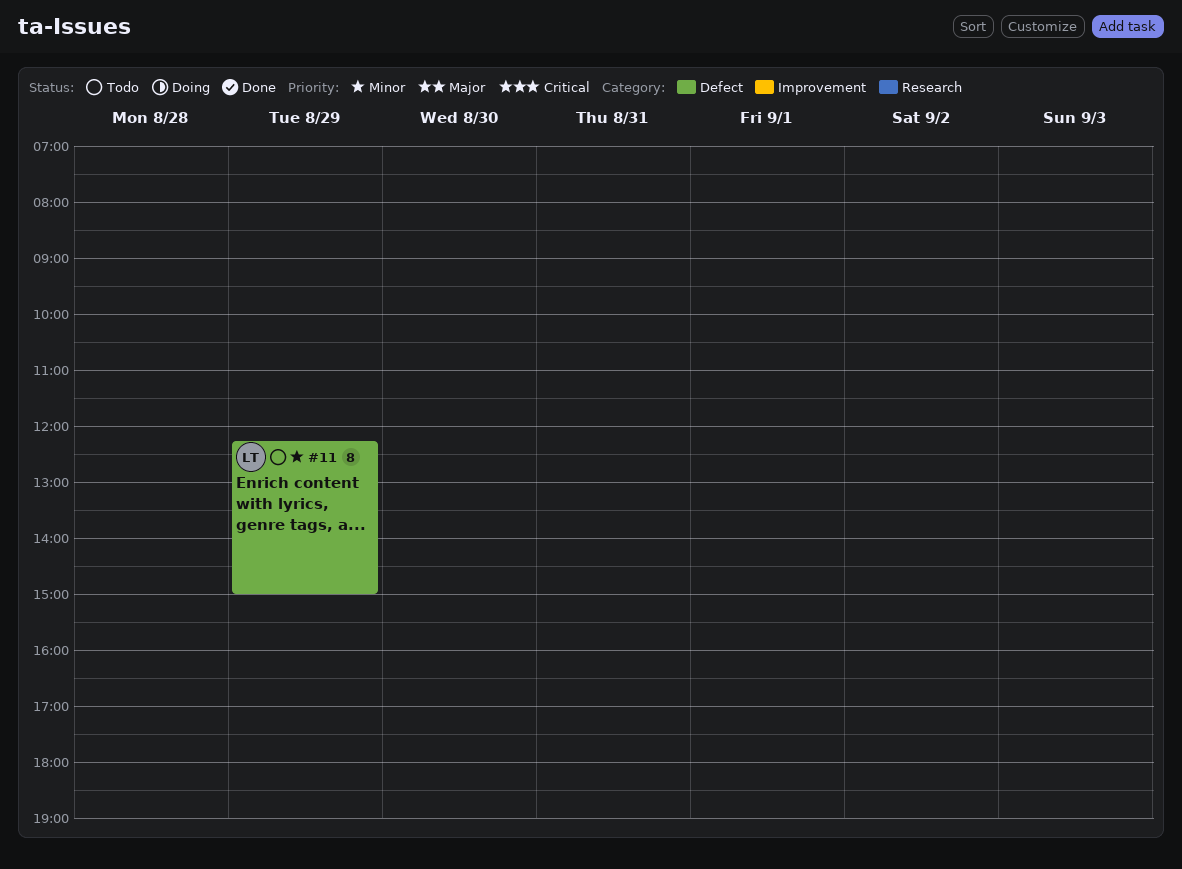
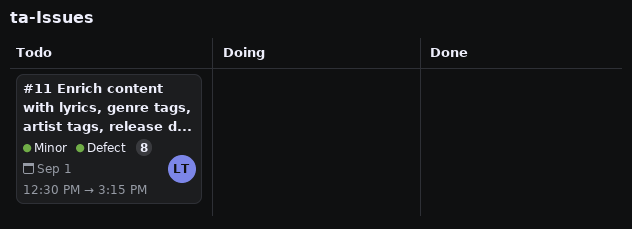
#11, day: Aug 29 -> Sep 1
#11, begins: 12:15 -> 12:30
#11, ends: 15:00 -> 15:15

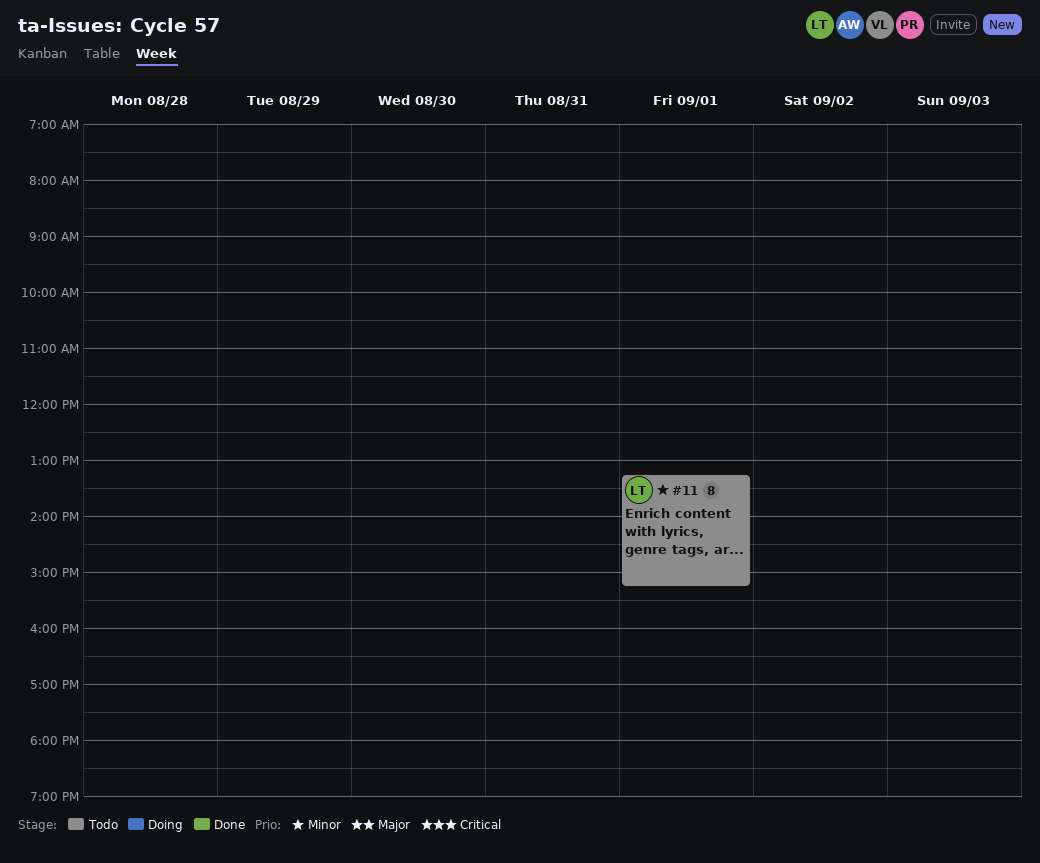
#11, begins: 12:30 -> 13:15

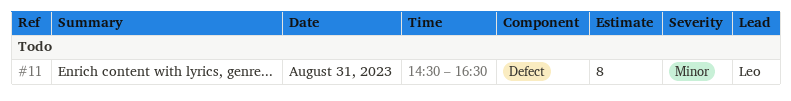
#11, day: Sep 1 -> Aug 31
#11, begins: 13:15 -> 14:30
#11, ends: 15:15 -> 16:30

